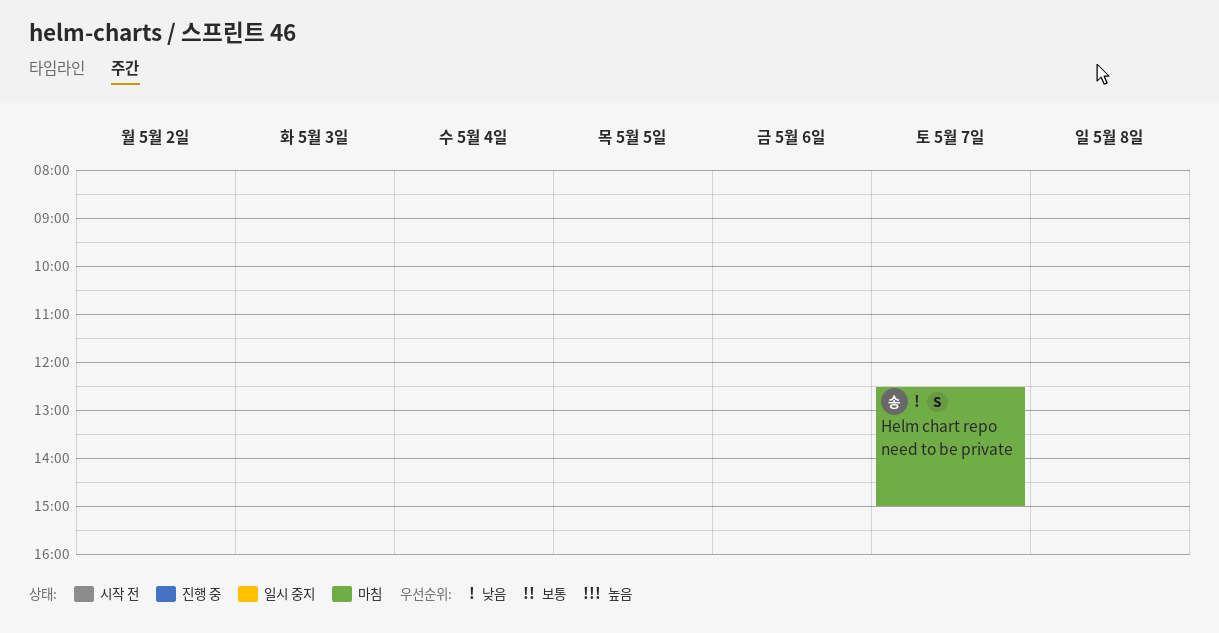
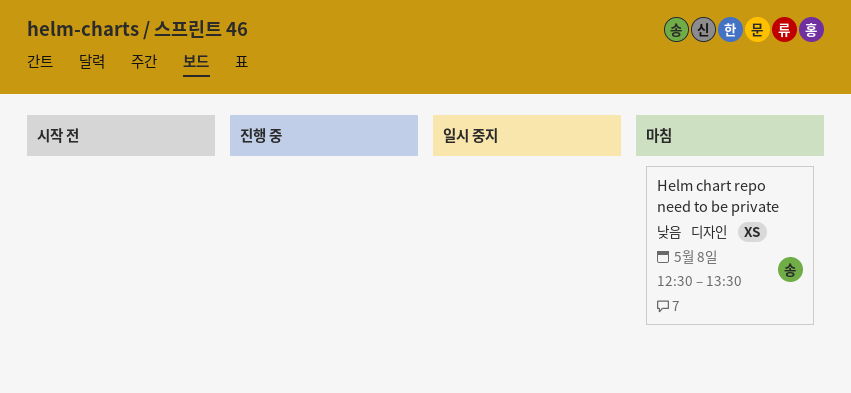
Helm chart repo need to be private, estimate: S -> XS
Helm chart repo need to be private, day: May 7 -> May 8
Helm chart repo need to be private, ends: 15:00 -> 13:30

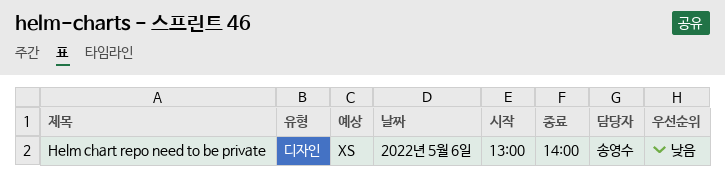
Helm chart repo need to be private, day: May 8 -> May 6
Helm chart repo need to be private, begins: 12:30 -> 13:00
Helm chart repo need to be private, ends: 13:30 -> 14:00

